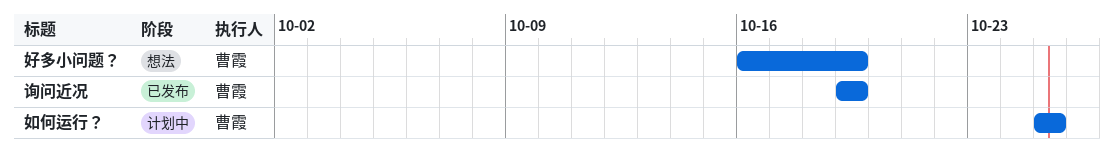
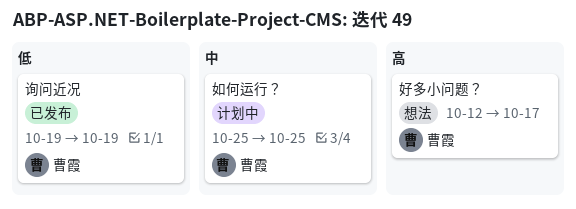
好多小问题？, start: Oct 16 -> Oct 12
好多小问题？, due: Oct 19 -> Oct 17

